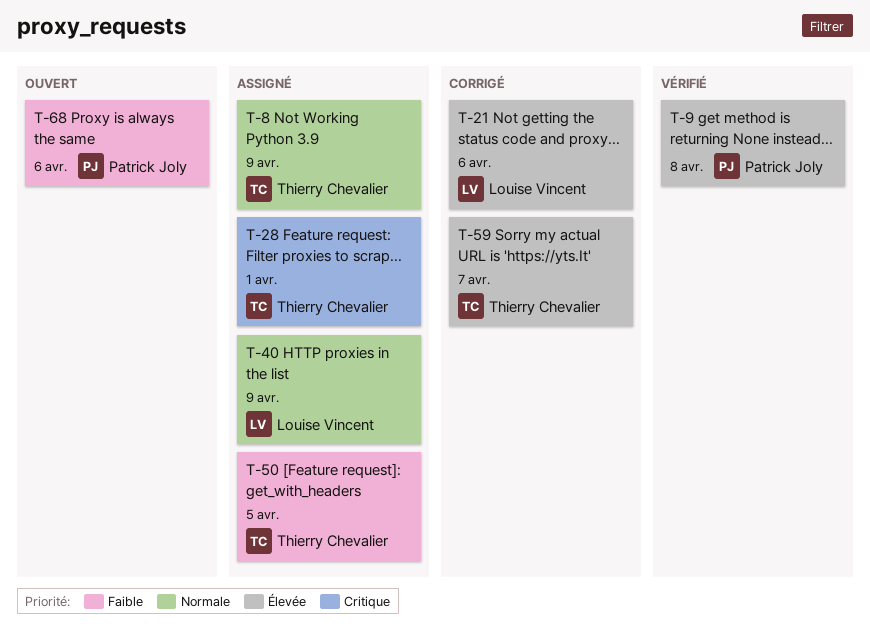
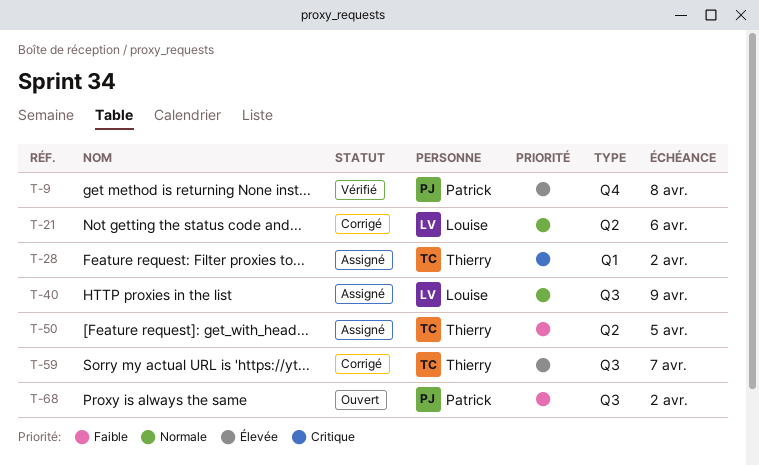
T-8: present -> none
T-21, priority: Élevée -> Normale
T-28, due: Apr 1 -> Apr 2
T-68, due: Apr 6 -> Apr 2

